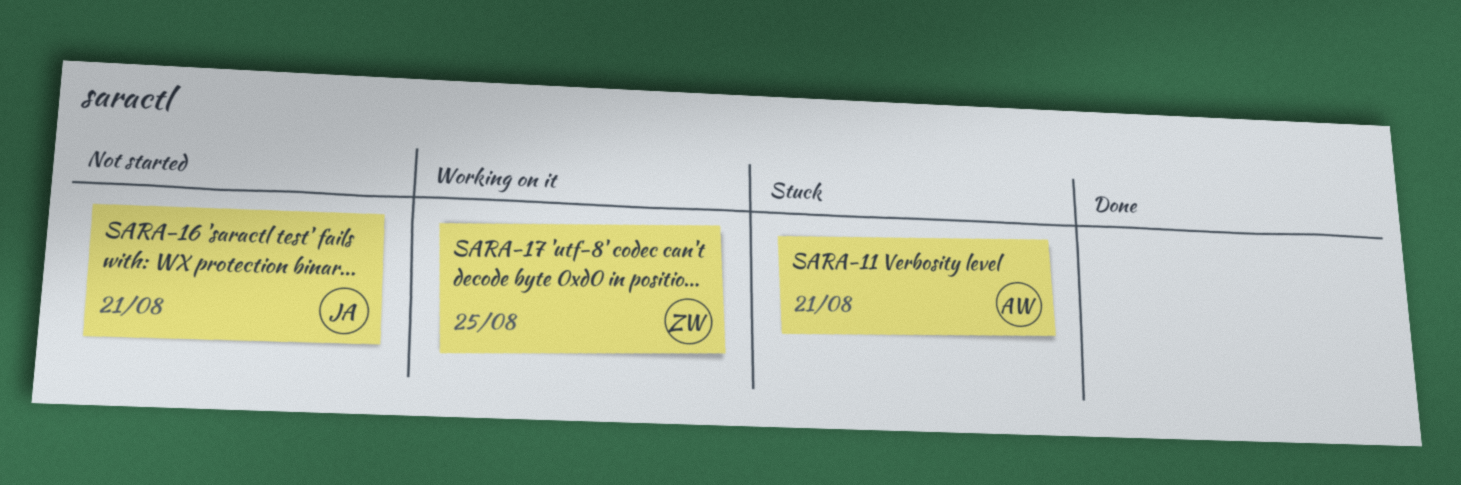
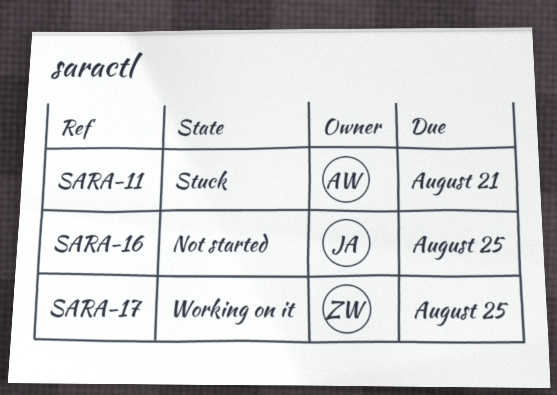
SARA-16, due: Aug 21 -> Aug 25

